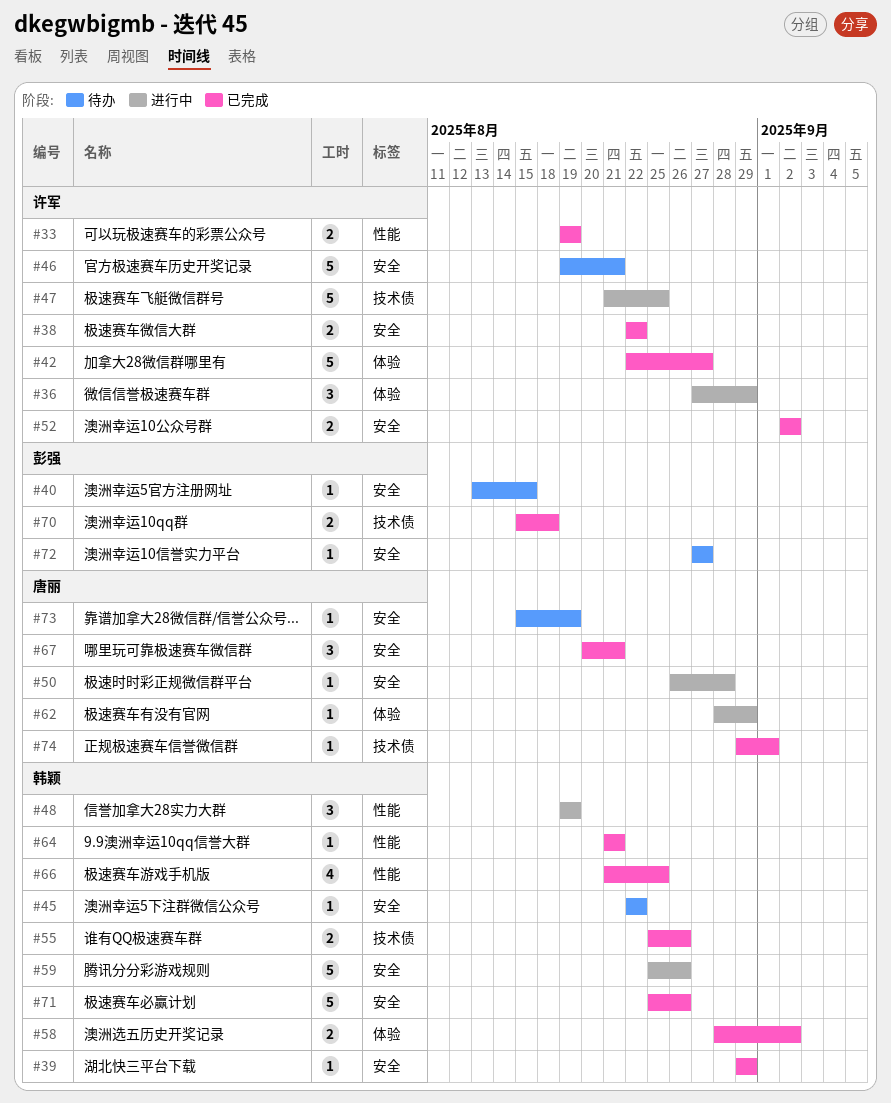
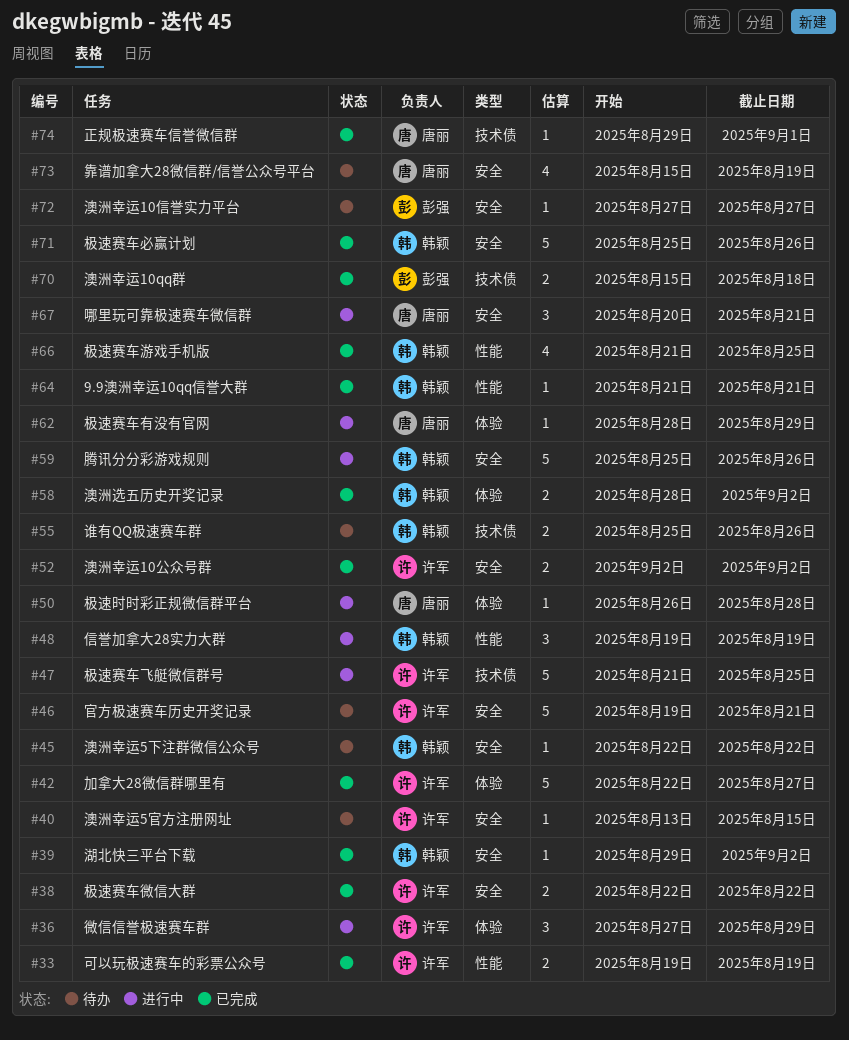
#39, due: Aug 29 -> Sep 2
#40, owner: 彭强 -> 许军
#50, label: 安全 -> 体验
#55, status: 已完成 -> 待办
#67, status: 已完成 -> 进行中
#73, estimate: 1 -> 4

